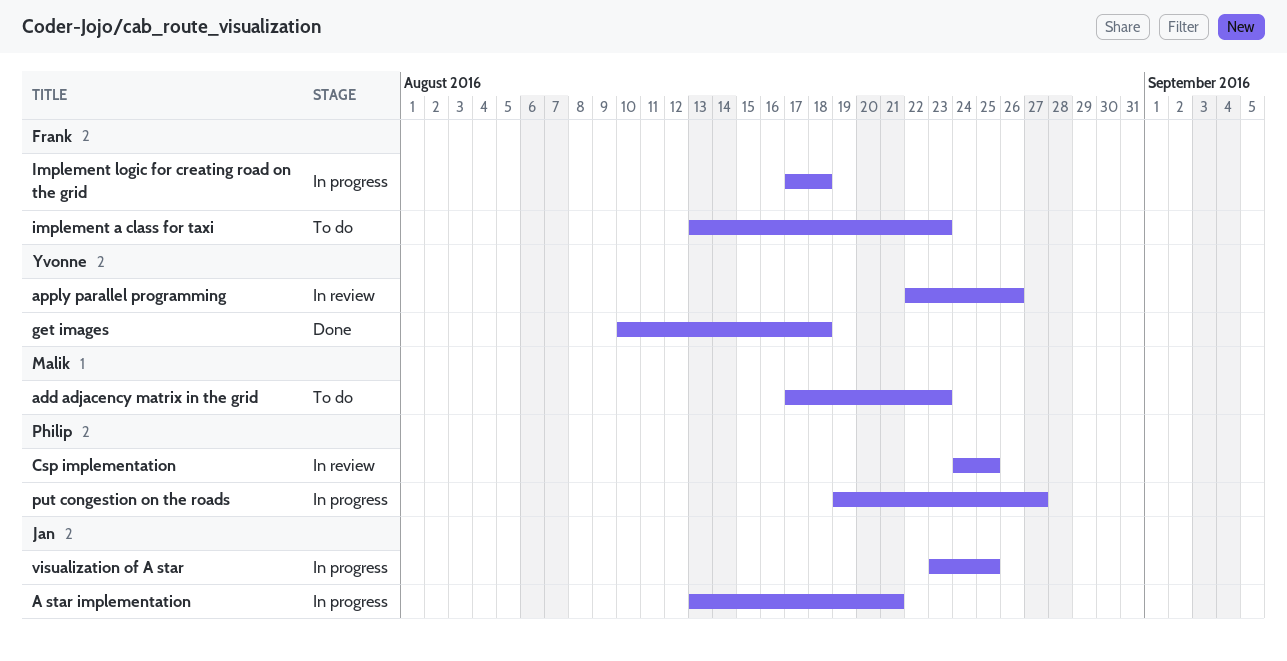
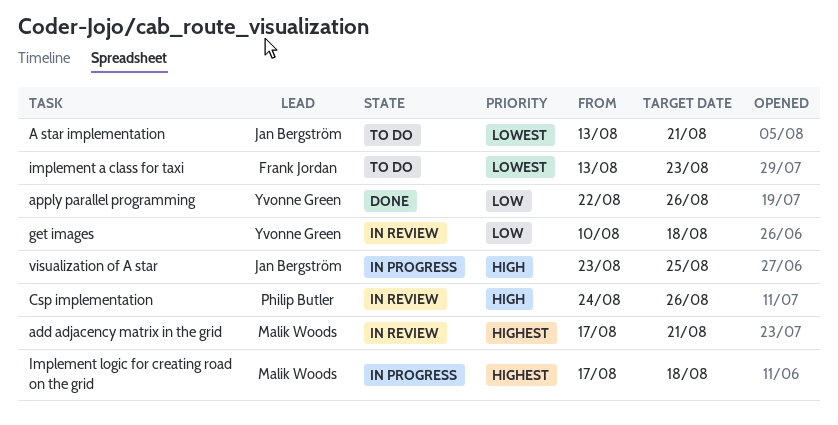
A star implementation, status: In progress -> To do
add adjacency matrix in the grid, status: To do -> In review
add adjacency matrix in the grid, due: Aug 23 -> Aug 21
apply parallel programming, status: In review -> Done
Csp implementation, due: Aug 25 -> Aug 26
get images, status: Done -> In review
Implement logic for creating road on the grid, owner: Frank Jordan -> Malik Woods
put congestion on the roads: present -> none

